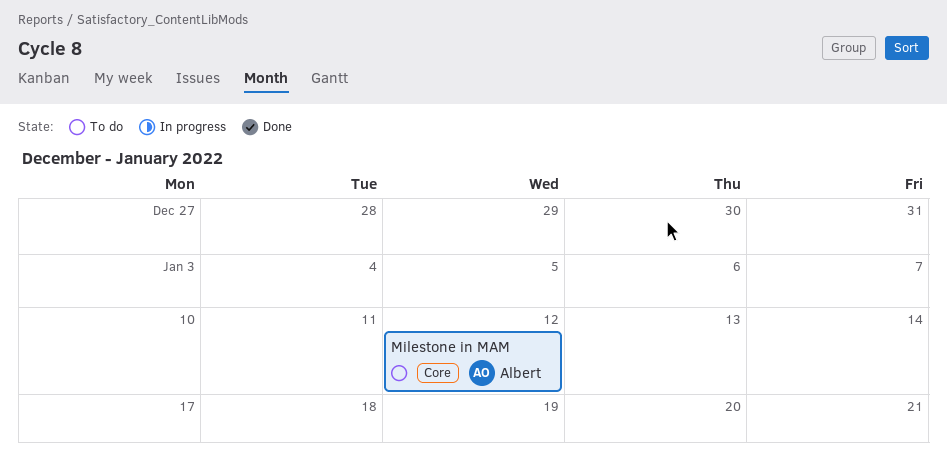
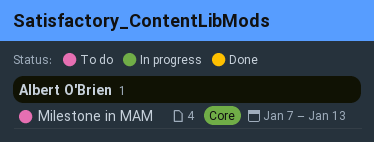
Milestone in MAM, due: Jan 12 -> Jan 13

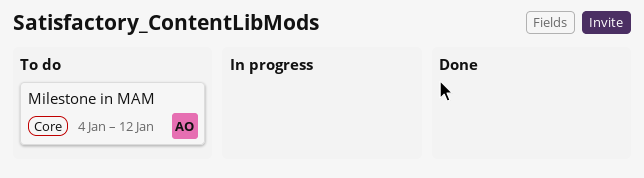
Milestone in MAM, start: Jan 7 -> Jan 4
Milestone in MAM, due: Jan 13 -> Jan 12

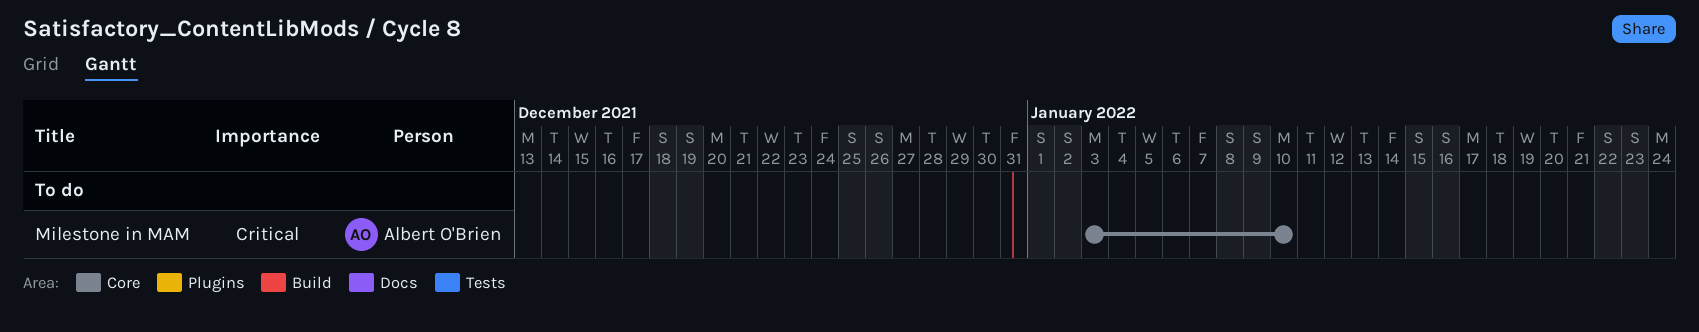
Milestone in MAM, start: Jan 4 -> Jan 3
Milestone in MAM, due: Jan 12 -> Jan 10

